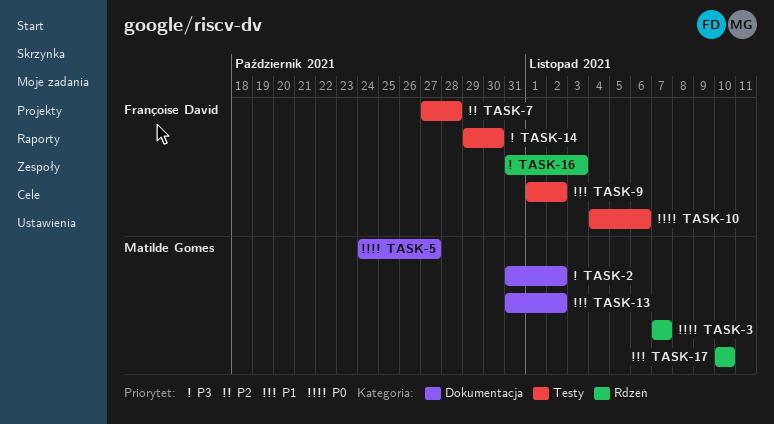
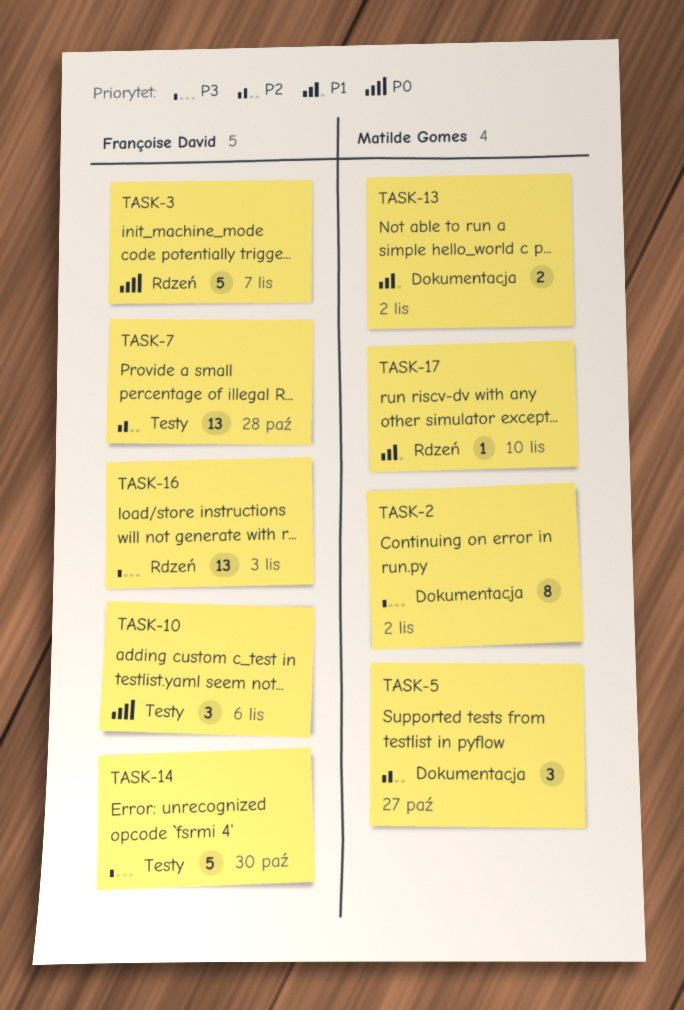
TASK-3, owner: Matilde Gomes -> Françoise David
TASK-5, priority: P0 -> P2
TASK-9: present -> none

